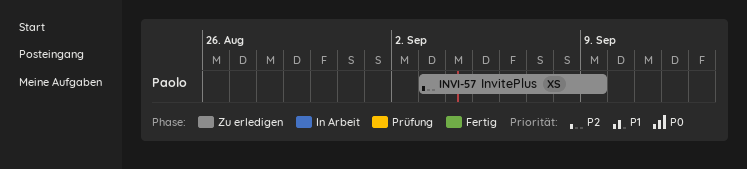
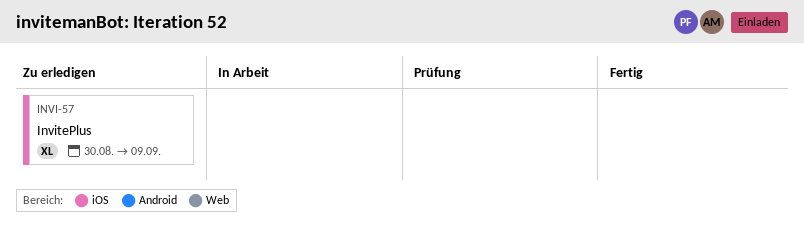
INVI-57, estimate: XS -> XL
INVI-57, start: Sep 3 -> Aug 30

